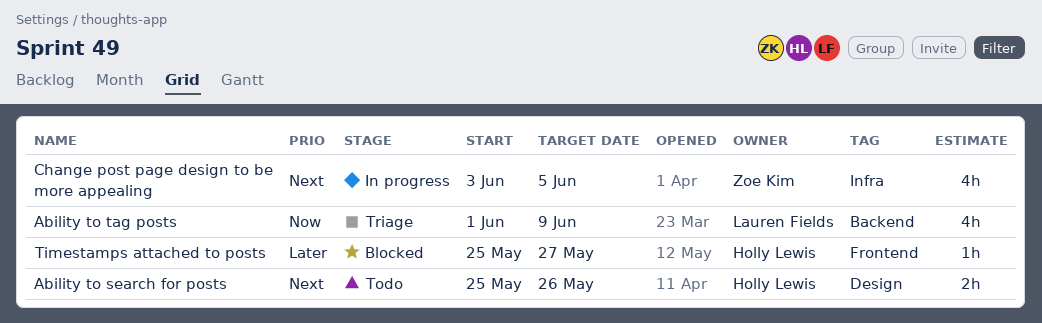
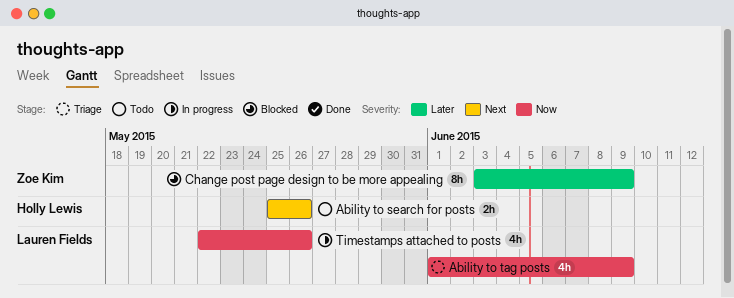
Change post page design to be more appealing, status: In progress -> Blocked
Change post page design to be more appealing, priority: Next -> Later
Change post page design to be more appealing, estimate: 4h -> 8h
Change post page design to be more appealing, due: Jun 5 -> Jun 9
Timestamps attached to posts, status: Blocked -> In progress
Timestamps attached to posts, owner: Holly Lewis -> Lauren Fields
Timestamps attached to posts, priority: Later -> Now
Timestamps attached to posts, estimate: 1h -> 4h
Timestamps attached to posts, start: May 25 -> May 22
Timestamps attached to posts, due: May 27 -> May 26

